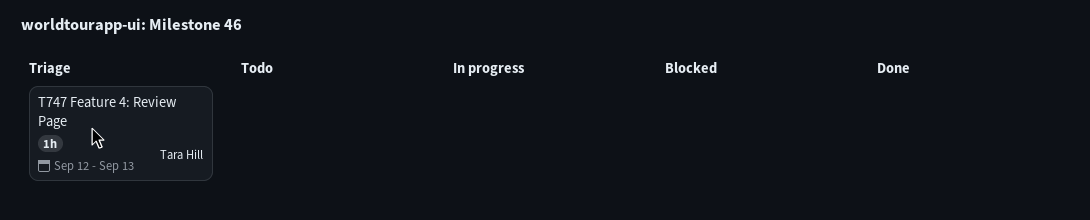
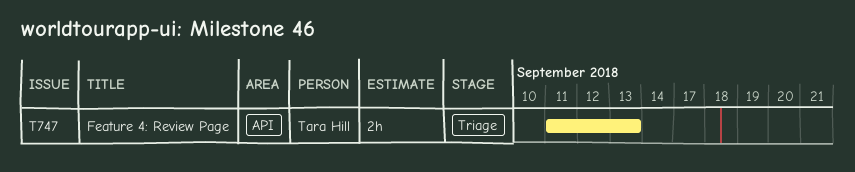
T747, estimate: 1h -> 2h
T747, start: Sep 12 -> Sep 11

